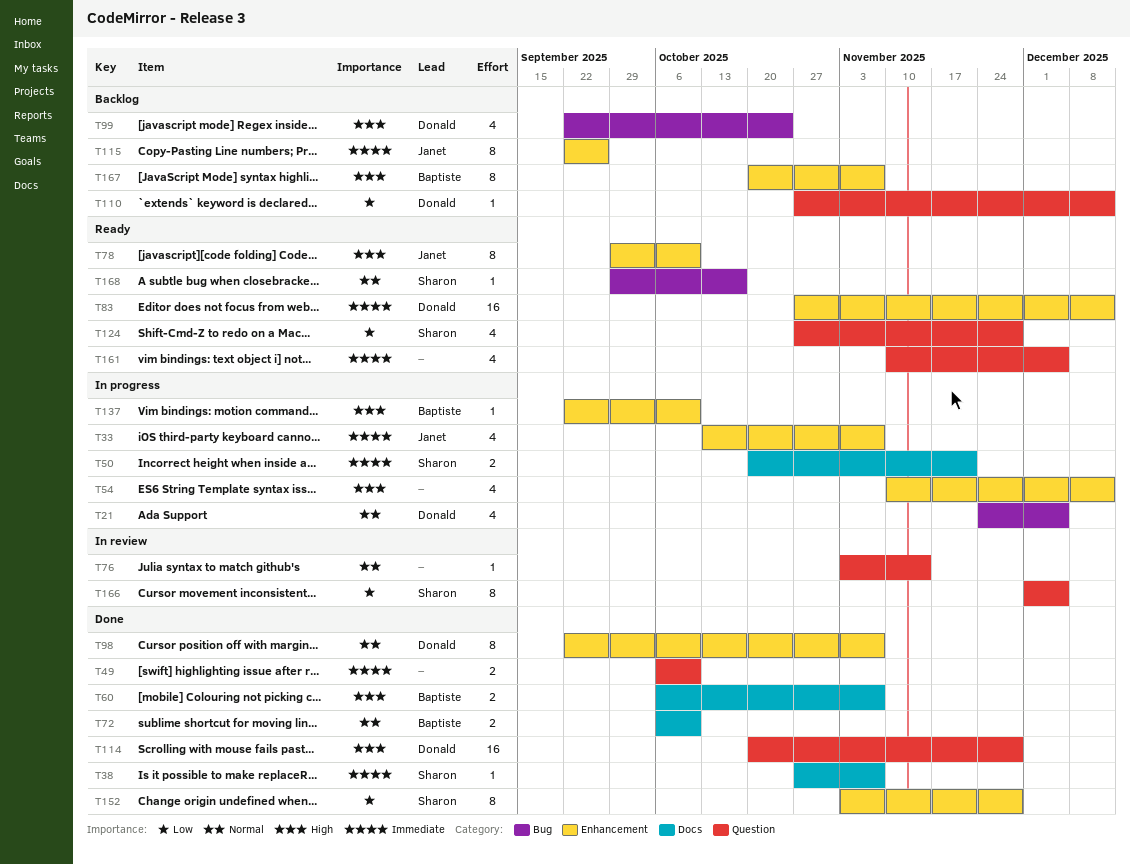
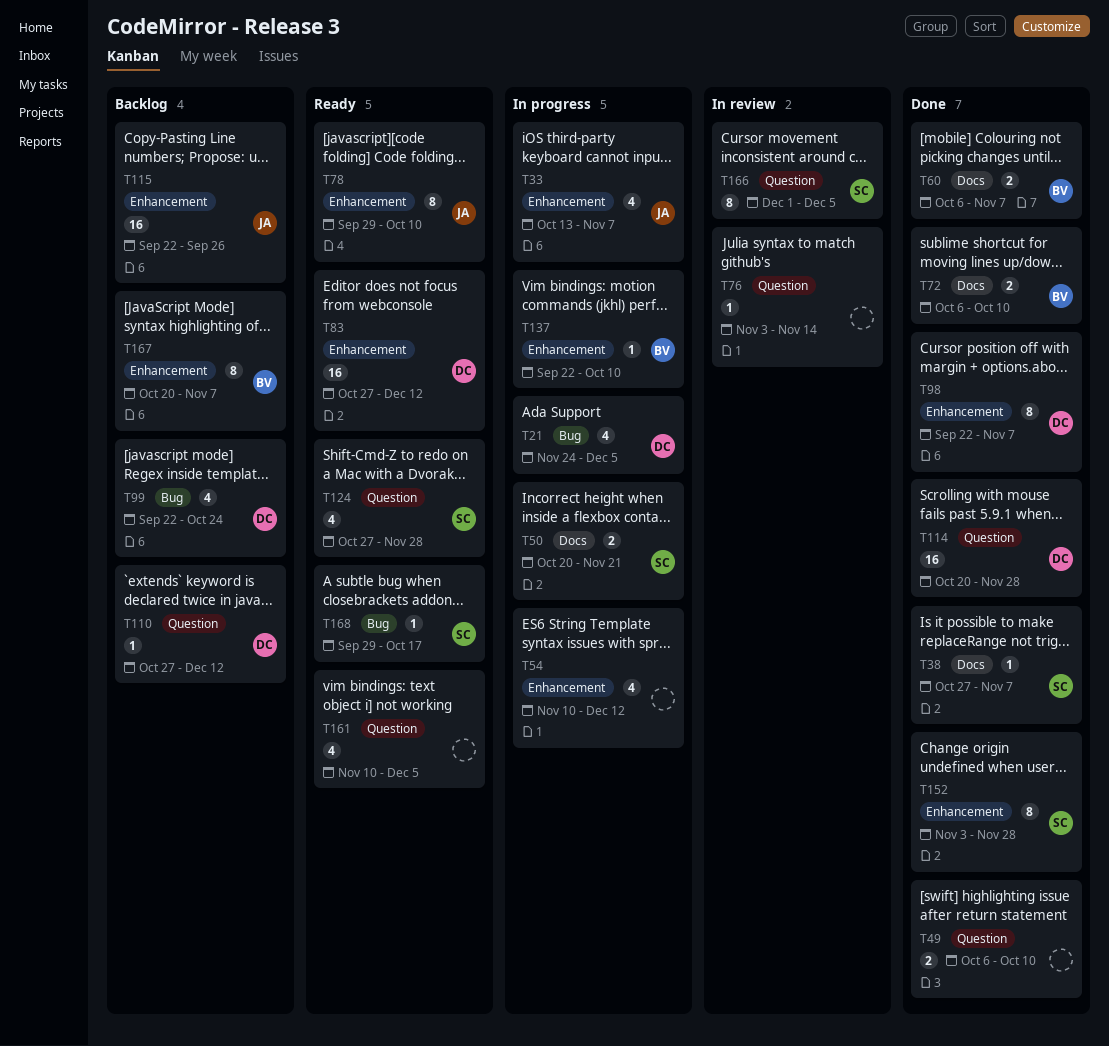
T115, estimate: 8 -> 16

